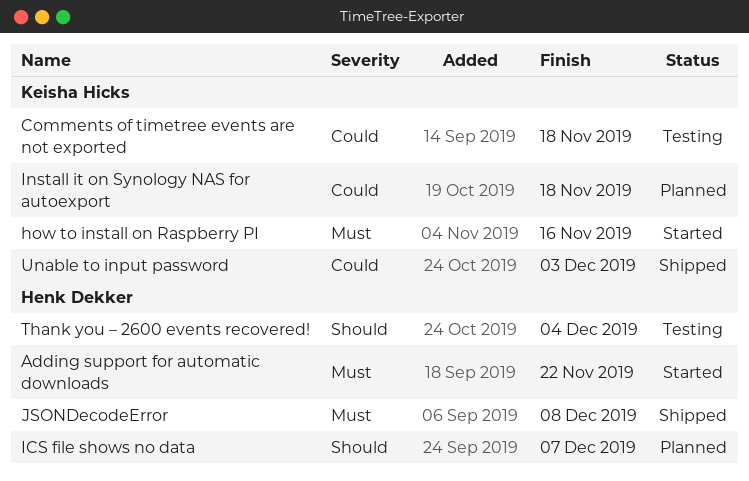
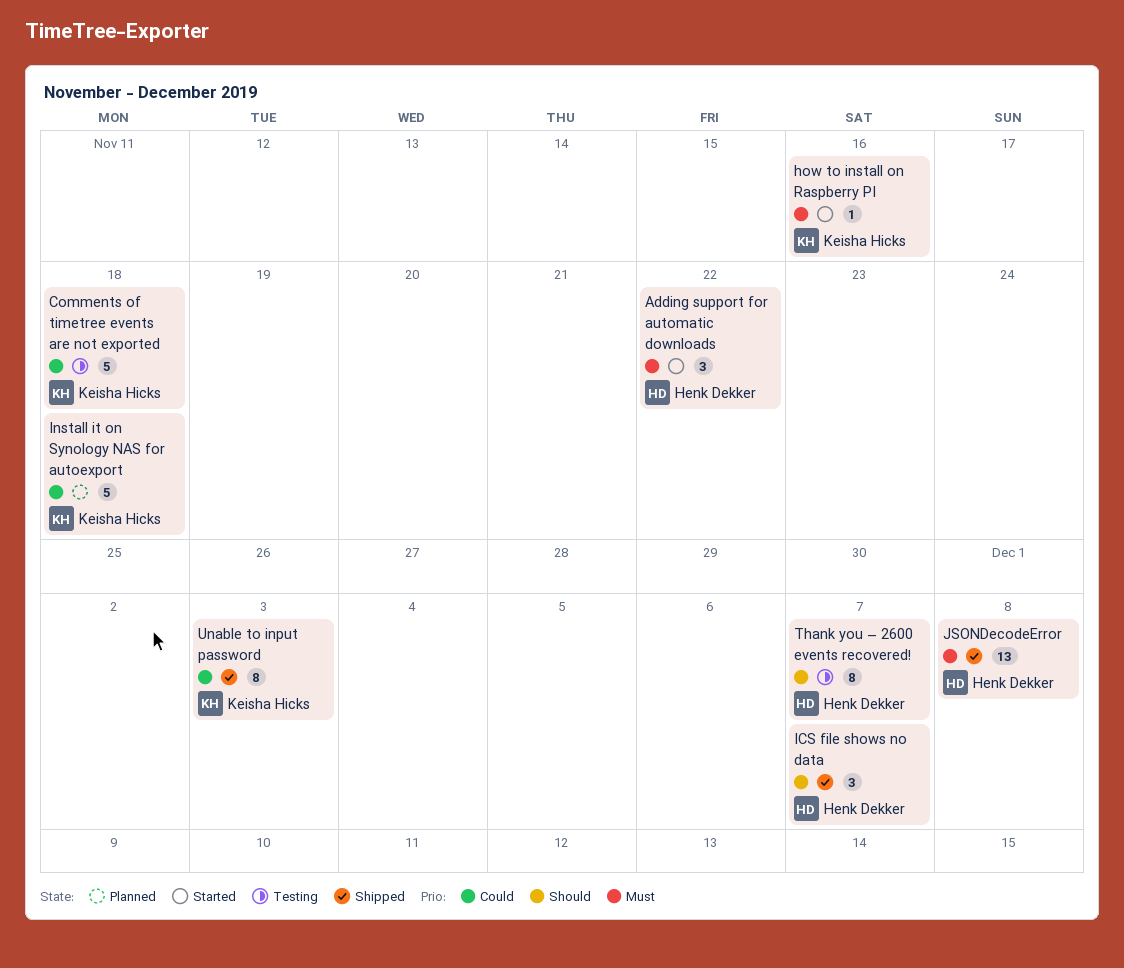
ICS file shows no data, status: Planned -> Shipped
Thank you – 2600 events recovered!, due: Dec 4 -> Dec 7

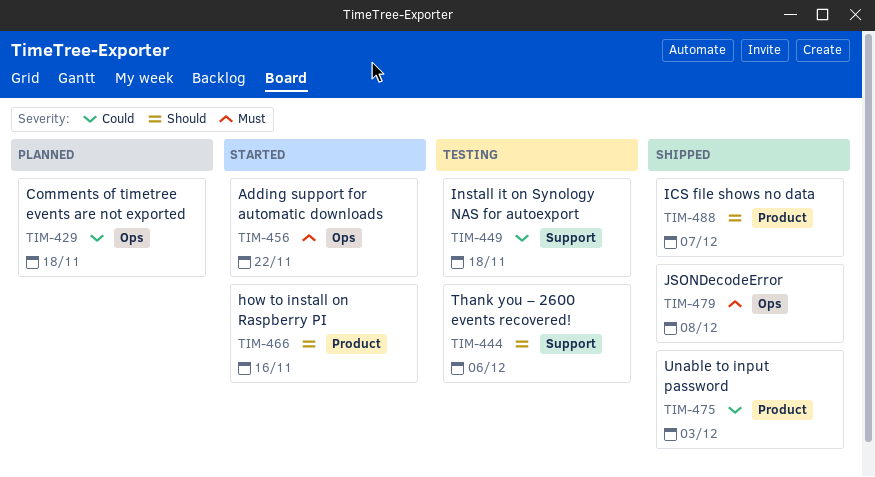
Comments of timetree events are not exported, status: Testing -> Planned
how to install on Raspberry PI, priority: Must -> Should
Install it on Synology NAS for autoexport, status: Planned -> Testing
Thank you – 2600 events recovered!, due: Dec 7 -> Dec 6

